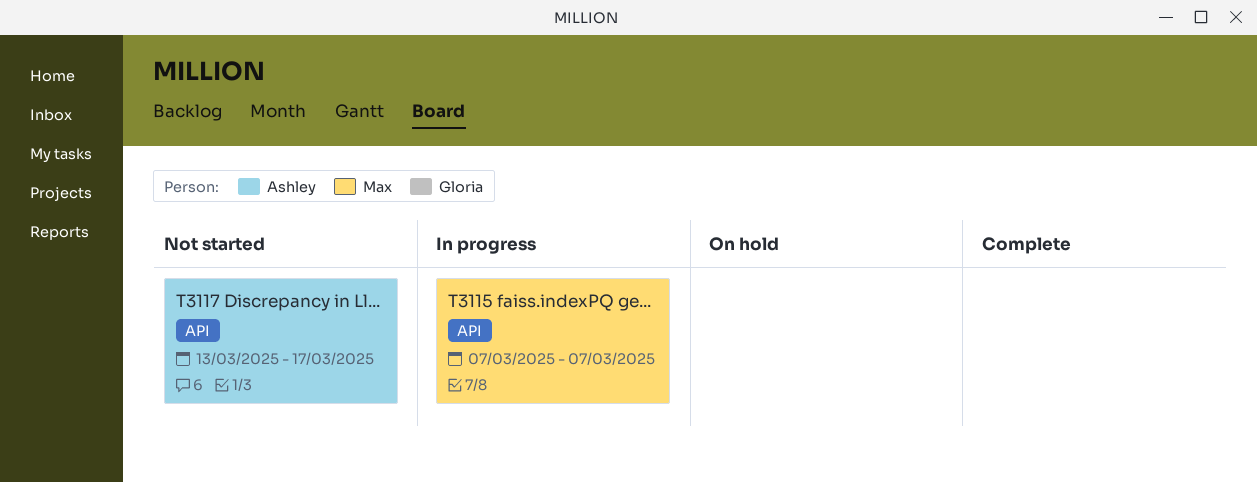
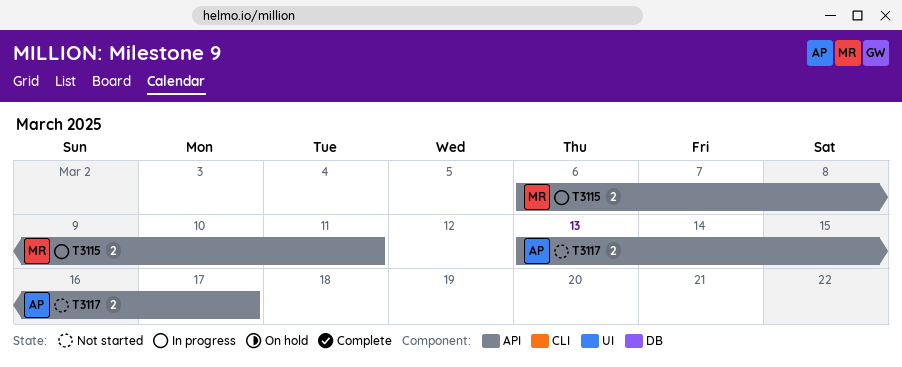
T3115, start: Mar 7 -> Mar 6
T3115, due: Mar 7 -> Mar 11

